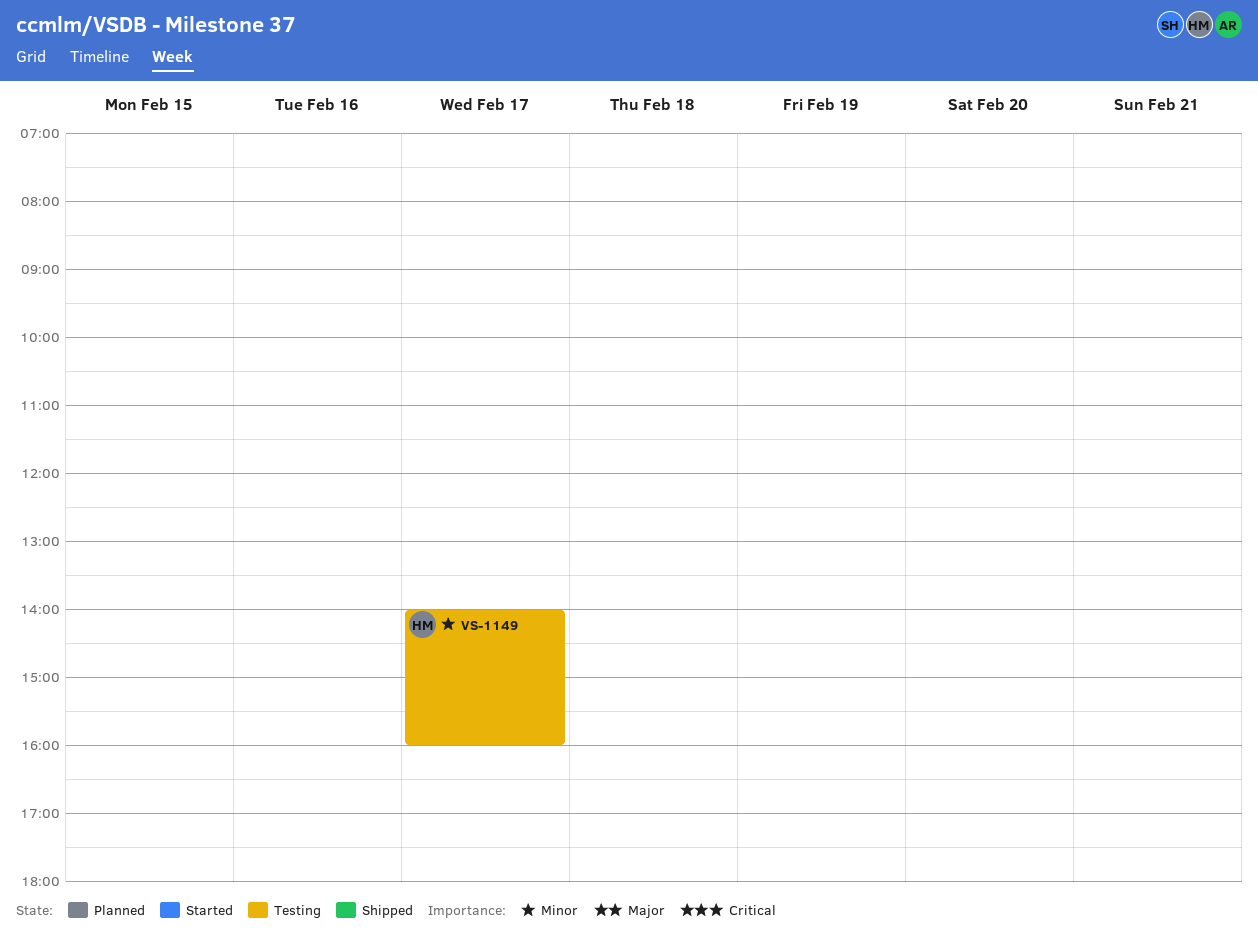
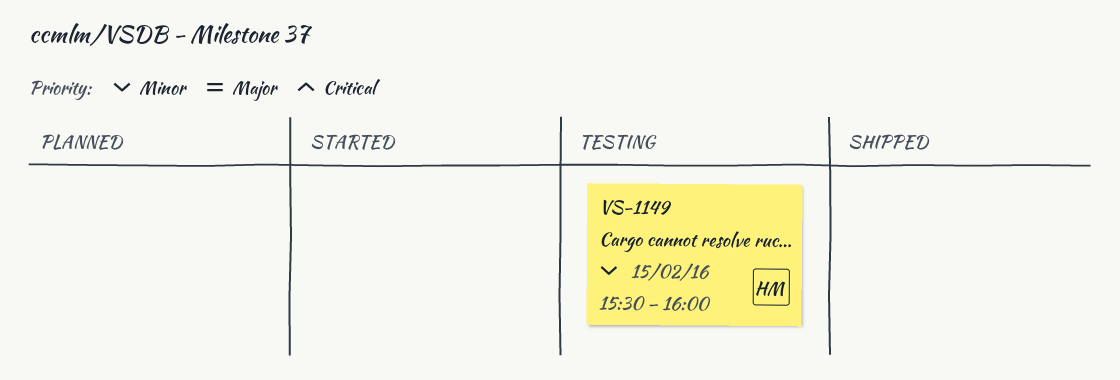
VS-1149, day: Feb 17 -> Feb 15
VS-1149, begins: 14:00 -> 15:30

